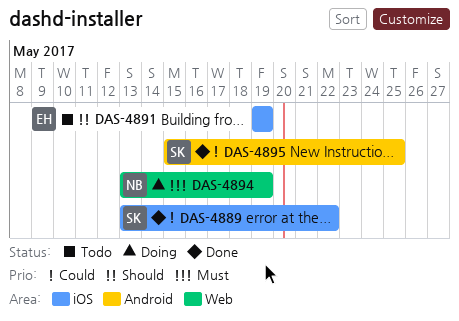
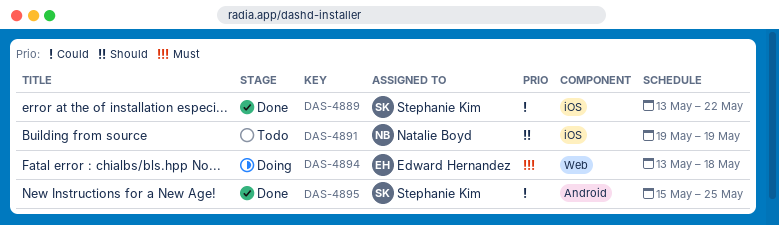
DAS-4891, owner: Edward Hernandez -> Natalie Boyd
DAS-4894, owner: Natalie Boyd -> Edward Hernandez
DAS-4894, due: May 19 -> May 18

